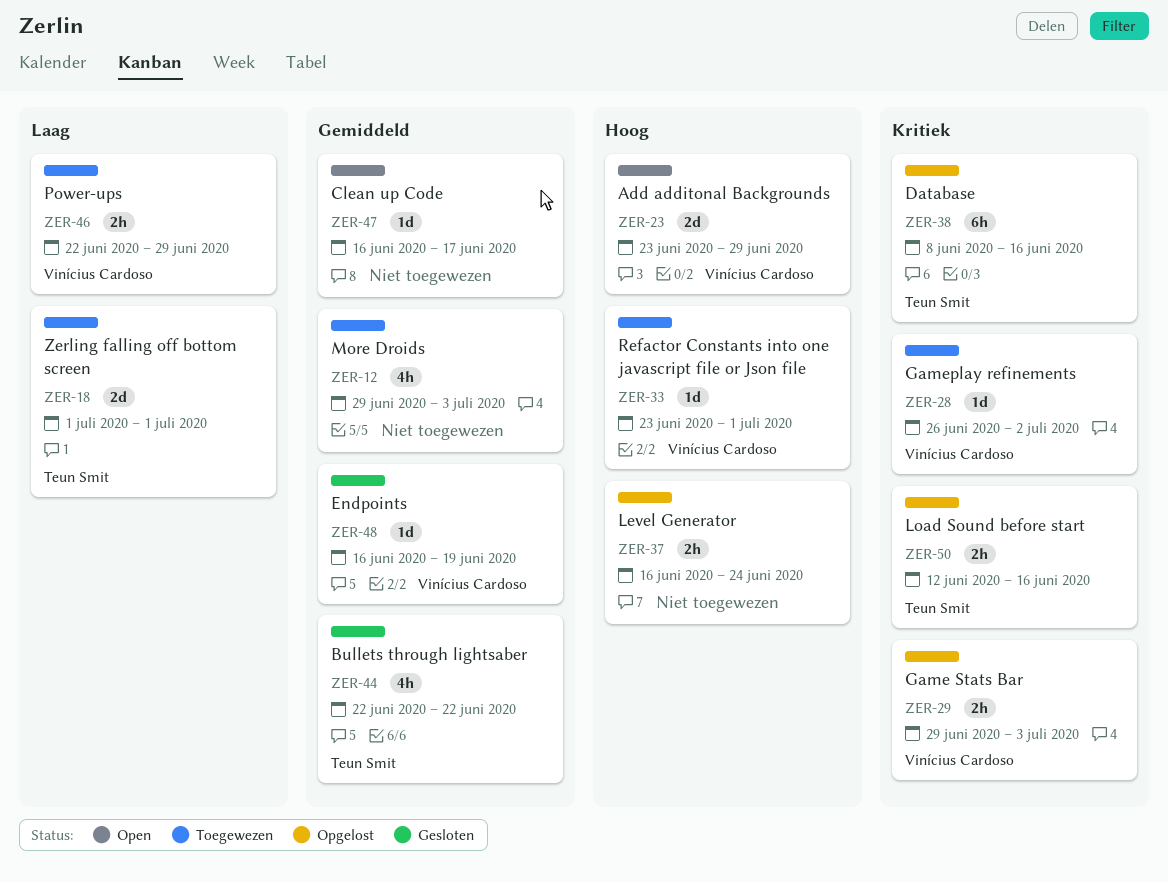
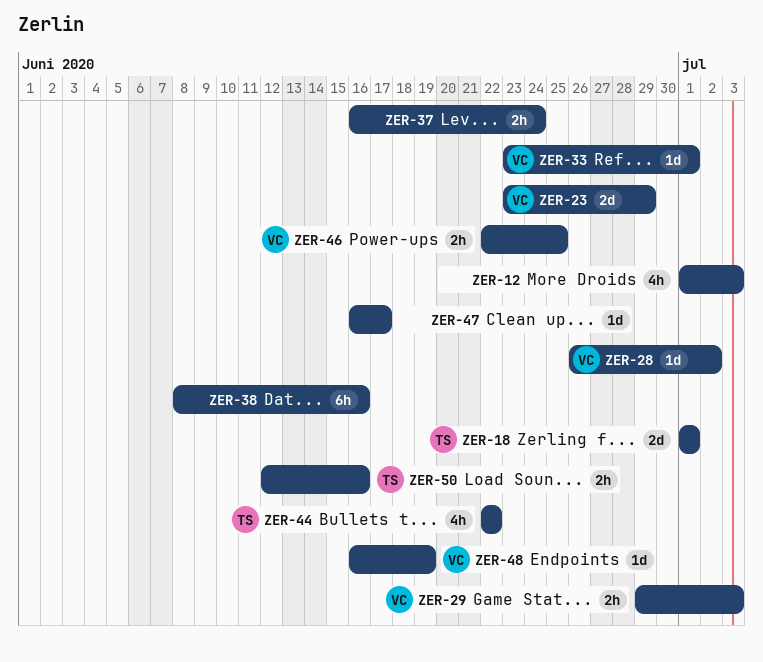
ZER-12, start: Jun 29 -> Jul 1
ZER-38, owner: Teun Smit -> none
ZER-46, due: Jun 29 -> Jun 25

